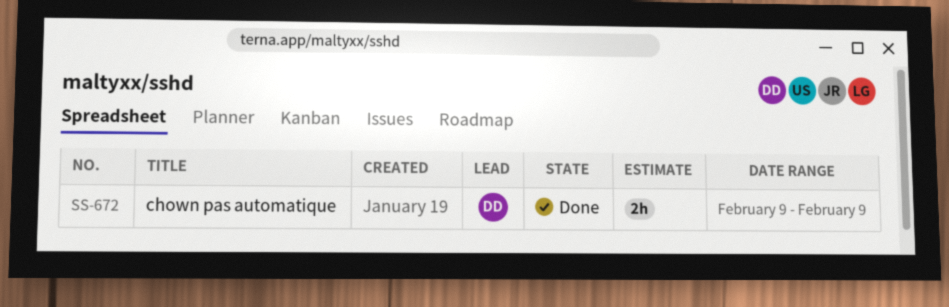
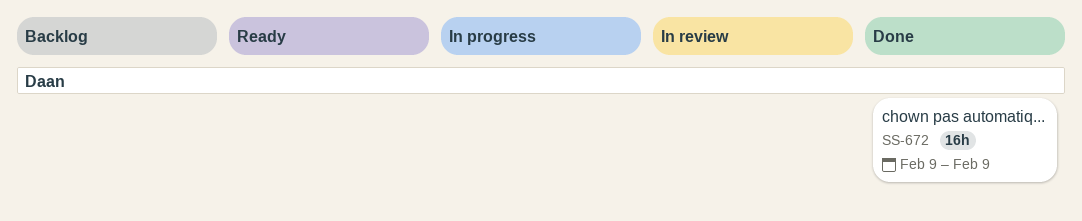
SS-672, estimate: 2h -> 16h

